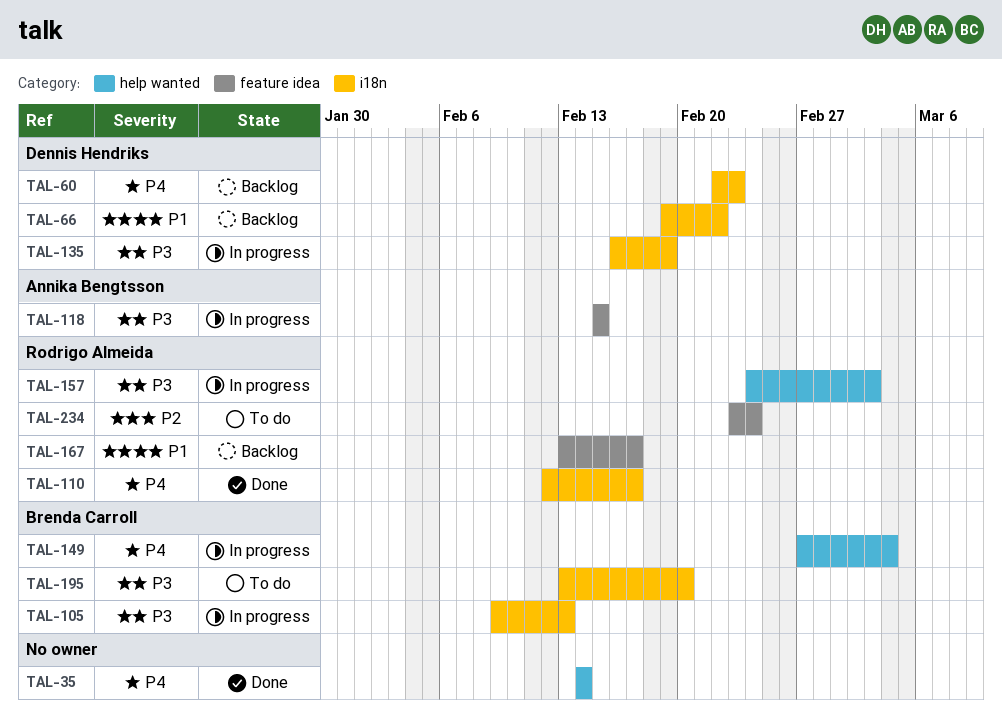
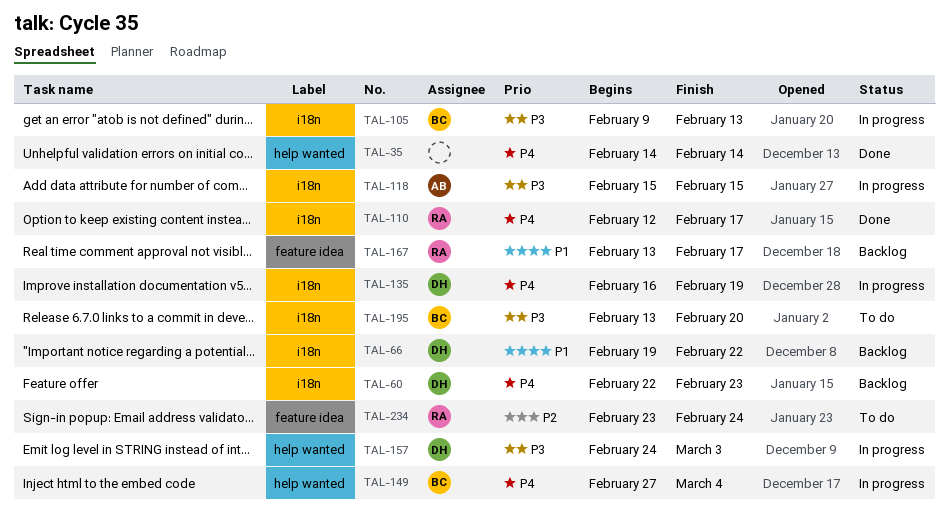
TAL-118, label: feature idea -> i18n
TAL-135, priority: P3 -> P4
TAL-157, owner: Rodrigo Almeida -> Dennis Hendriks

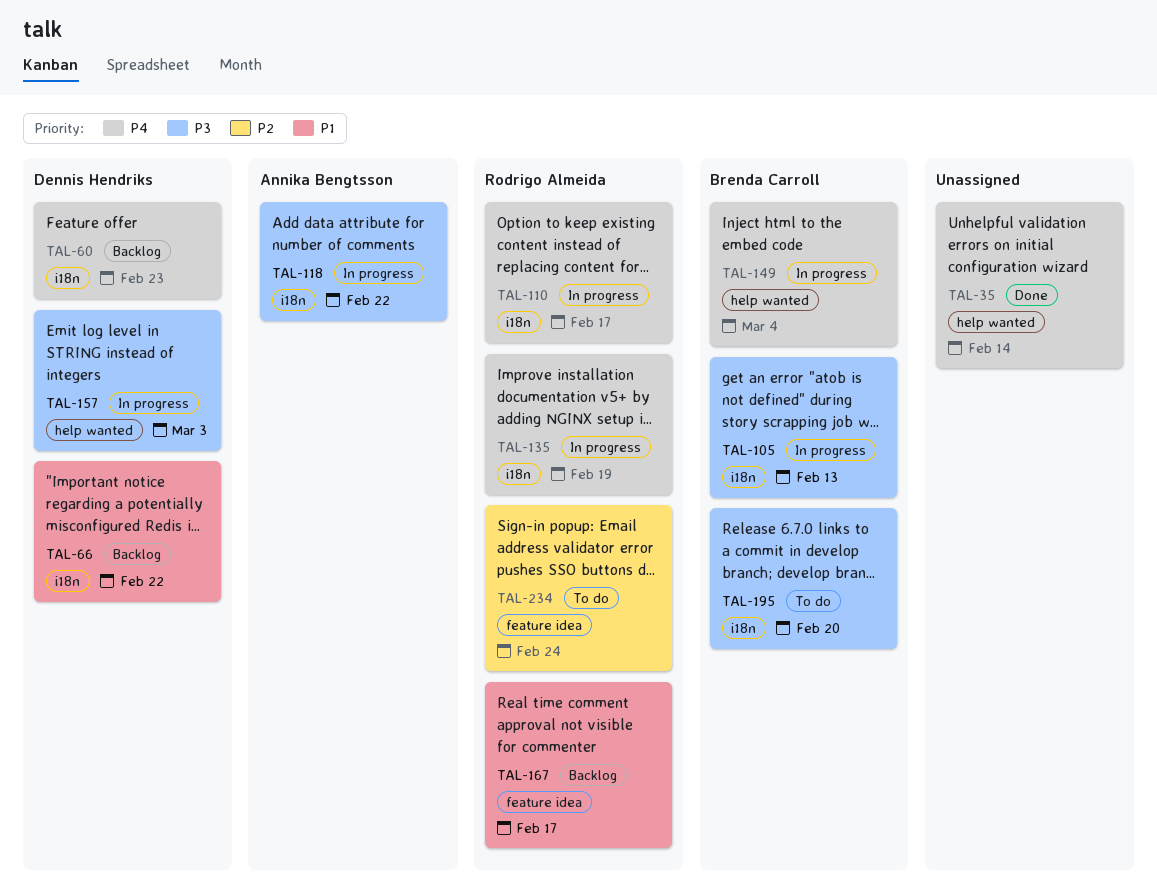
TAL-110, status: Done -> In progress
TAL-118, due: Feb 15 -> Feb 22
TAL-135, owner: Dennis Hendriks -> Rodrigo Almeida

